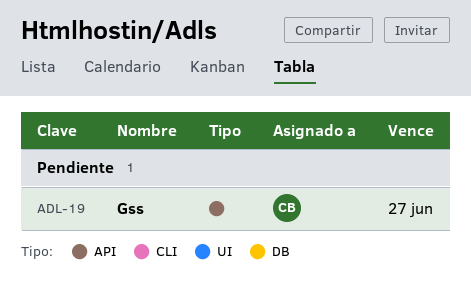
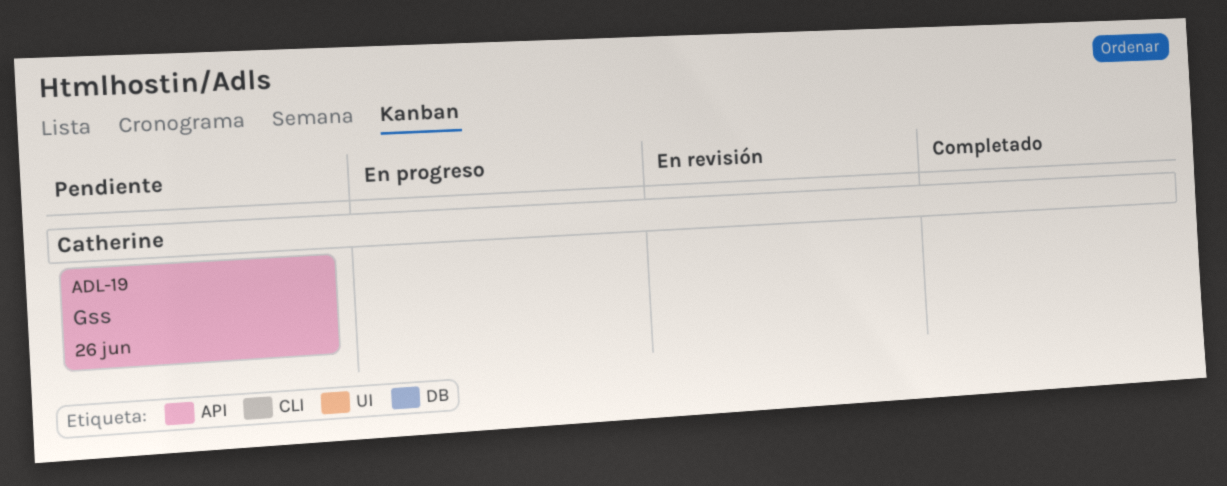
ADL-19, due: Jun 27 -> Jun 26

